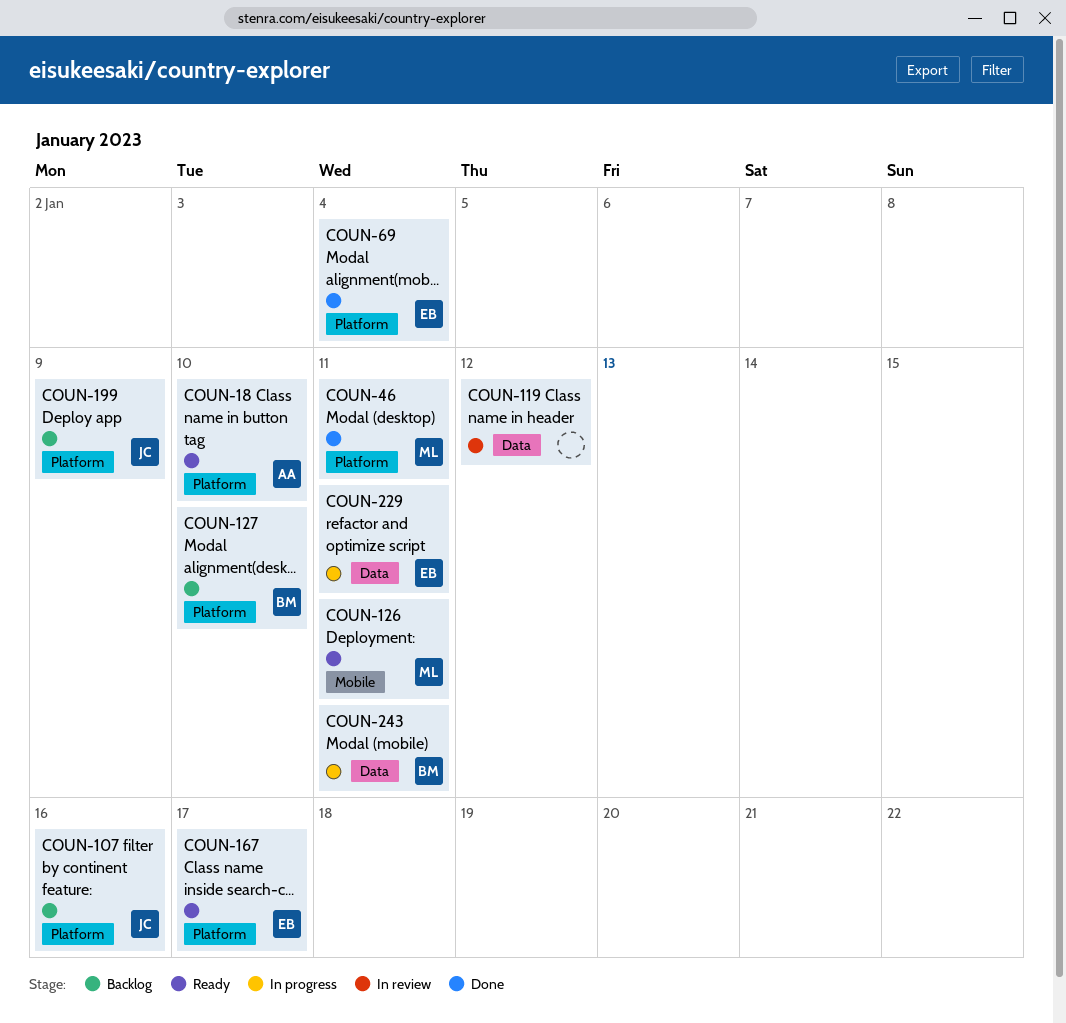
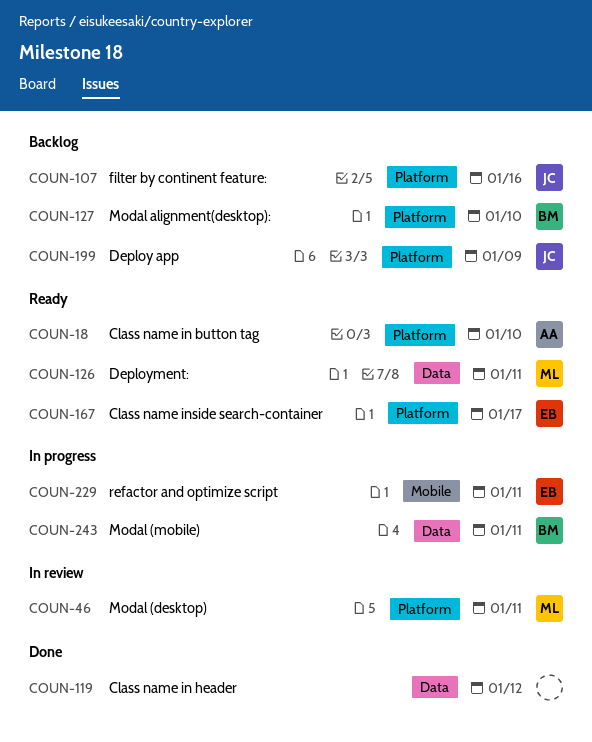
COUN-46, status: Done -> In review
COUN-69: present -> none
COUN-119, status: In review -> Done
COUN-126, label: Mobile -> Data
COUN-229, label: Data -> Mobile

